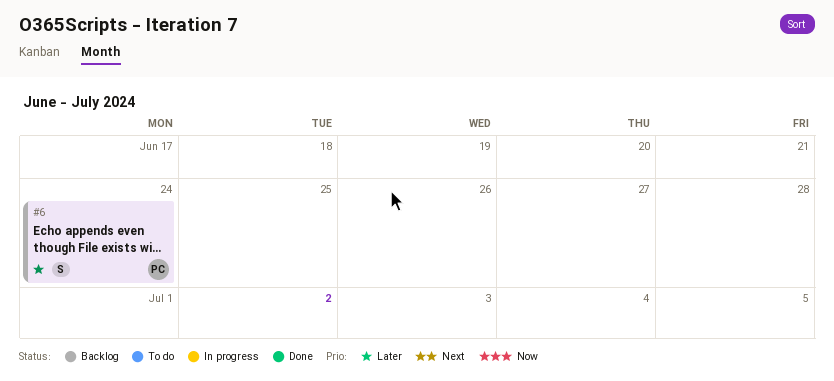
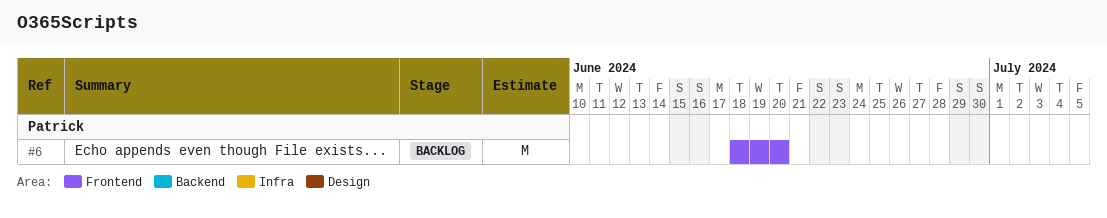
#6, estimate: S -> M
#6, due: Jun 24 -> Jun 20

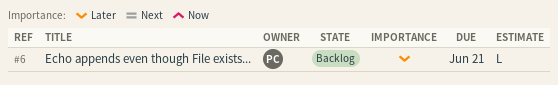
#6, estimate: M -> L
#6, due: Jun 20 -> Jun 21

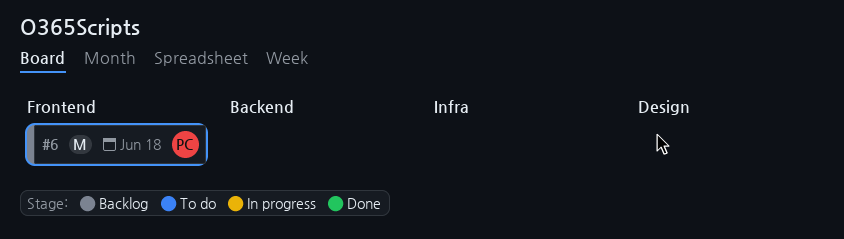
#6, estimate: L -> M
#6, due: Jun 21 -> Jun 18

